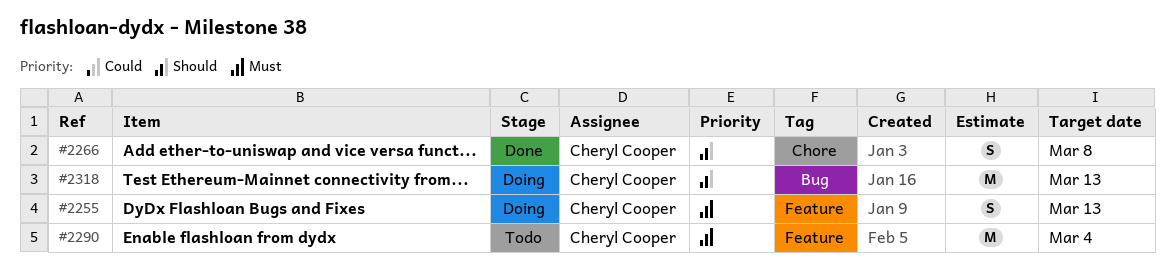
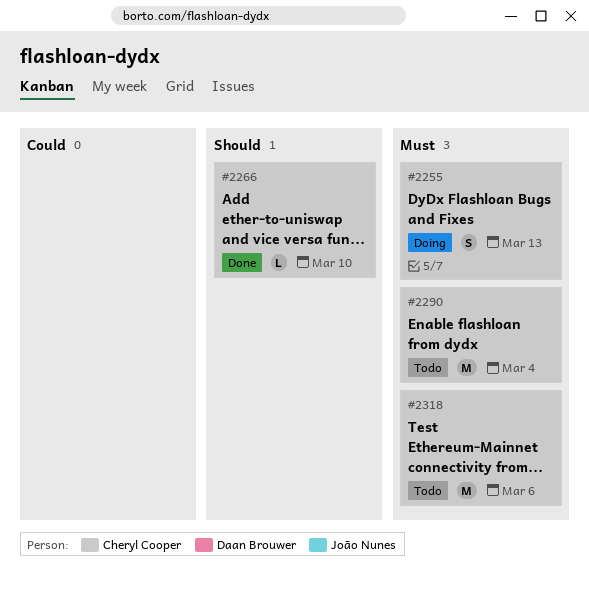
#2266, estimate: S -> L
#2266, due: Mar 8 -> Mar 10
#2318, status: Doing -> Todo
#2318, priority: Should -> Must
#2318, due: Mar 13 -> Mar 6

